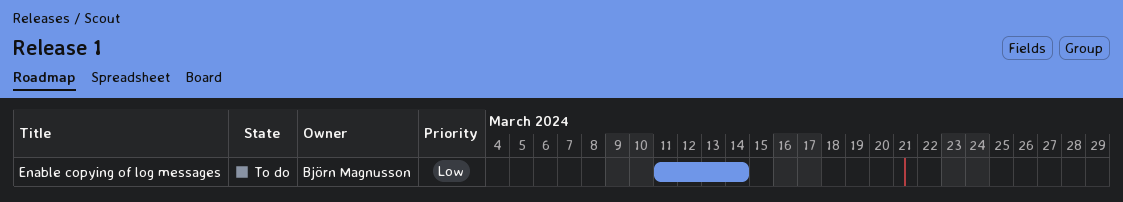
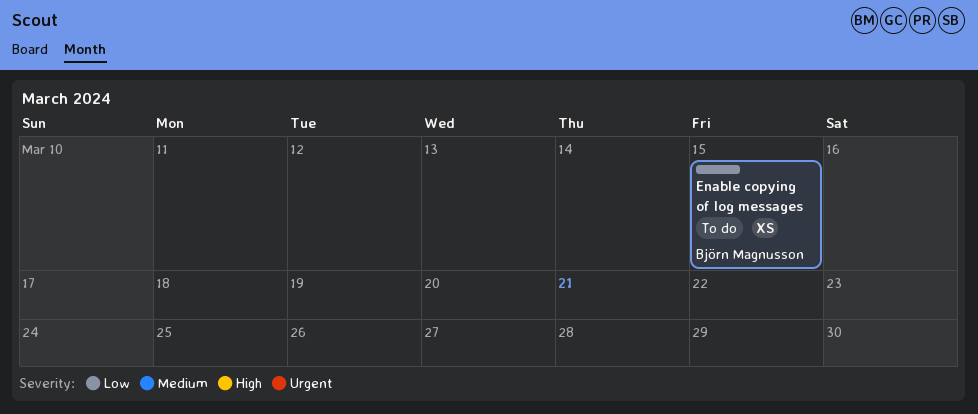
Enable copying of log messages, due: Mar 14 -> Mar 15

